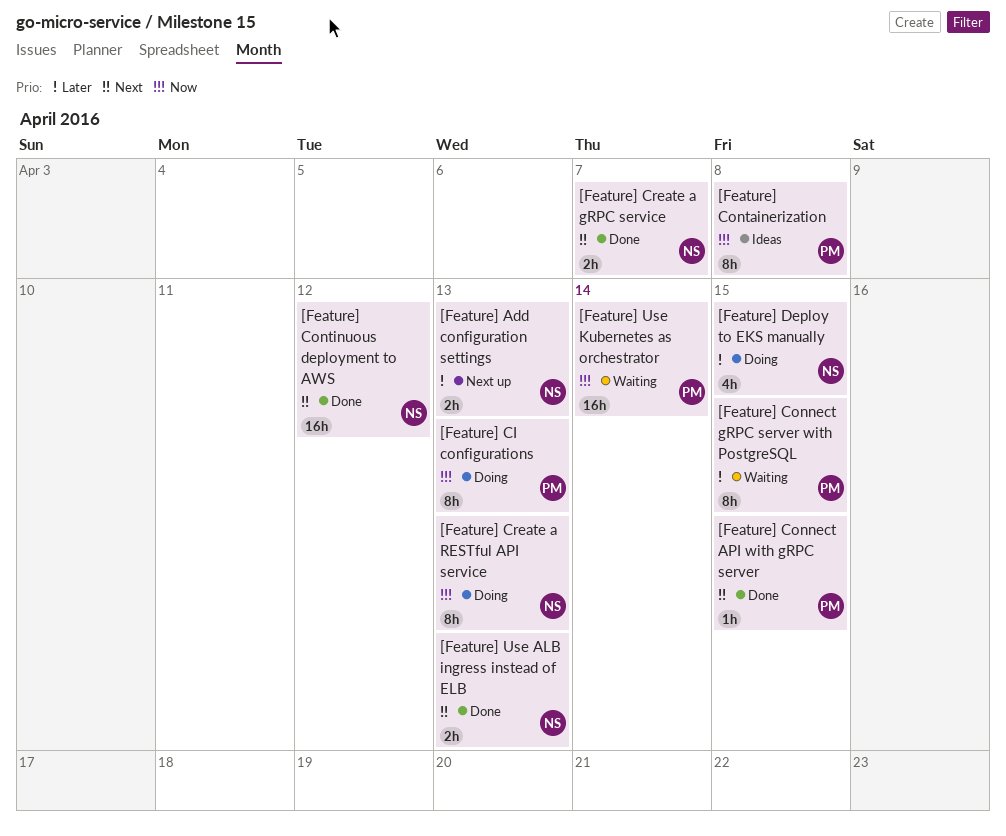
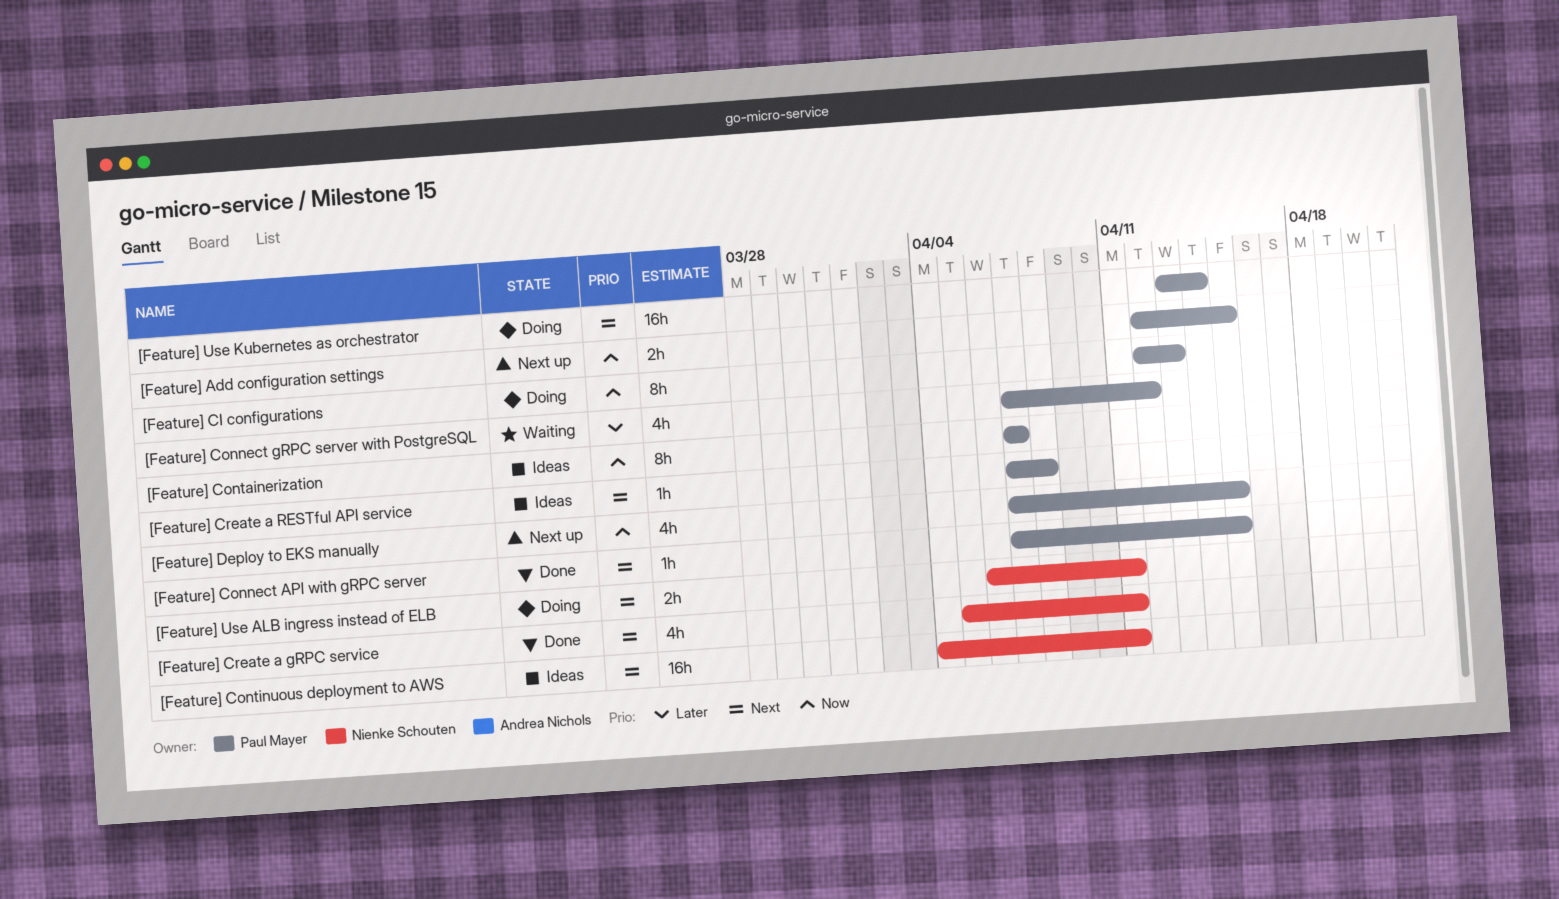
[Feature] Add configuration settings, owner: Nienke Schouten -> Paul Mayer
[Feature] Add configuration settings, priority: Later -> Now
[Feature] Add configuration settings, due: Apr 13 -> Apr 15
[Feature] Connect gRPC server with PostgreSQL, estimate: 8h -> 4h
[Feature] Connect gRPC server with PostgreSQL, due: Apr 15 -> Apr 12
[Feature] Containerization, due: Apr 8 -> Apr 7
[Feature] Continuous deployment to AWS, status: Done -> Ideas
[Feature] Continuous deployment to AWS, due: Apr 12 -> Apr 11
[Feature] Create a gRPC service, estimate: 2h -> 4h
[Feature] Create a gRPC service, due: Apr 7 -> Apr 11
[Feature] Create a RESTful API service, status: Doing -> Ideas
[Feature] Create a RESTful API service, owner: Nienke Schouten -> Paul Mayer
[Feature] Create a RESTful API service, priority: Now -> Next
[Feature] Create a RESTful API service, estimate: 8h -> 1h
[Feature] Create a RESTful API service, due: Apr 13 -> Apr 8
[Feature] Deploy to EKS manually, status: Doing -> Next up
[Feature] Deploy to EKS manually, owner: Nienke Schouten -> Paul Mayer
[Feature] Deploy to EKS manually, priority: Later -> Now
[Feature] Use ALB ingress instead of ELB, status: Done -> Doing
[Feature] Use ALB ingress instead of ELB, due: Apr 13 -> Apr 11
[Feature] Use Kubernetes as orchestrator, status: Waiting -> Doing
[Feature] Use Kubernetes as orchestrator, priority: Now -> Next

